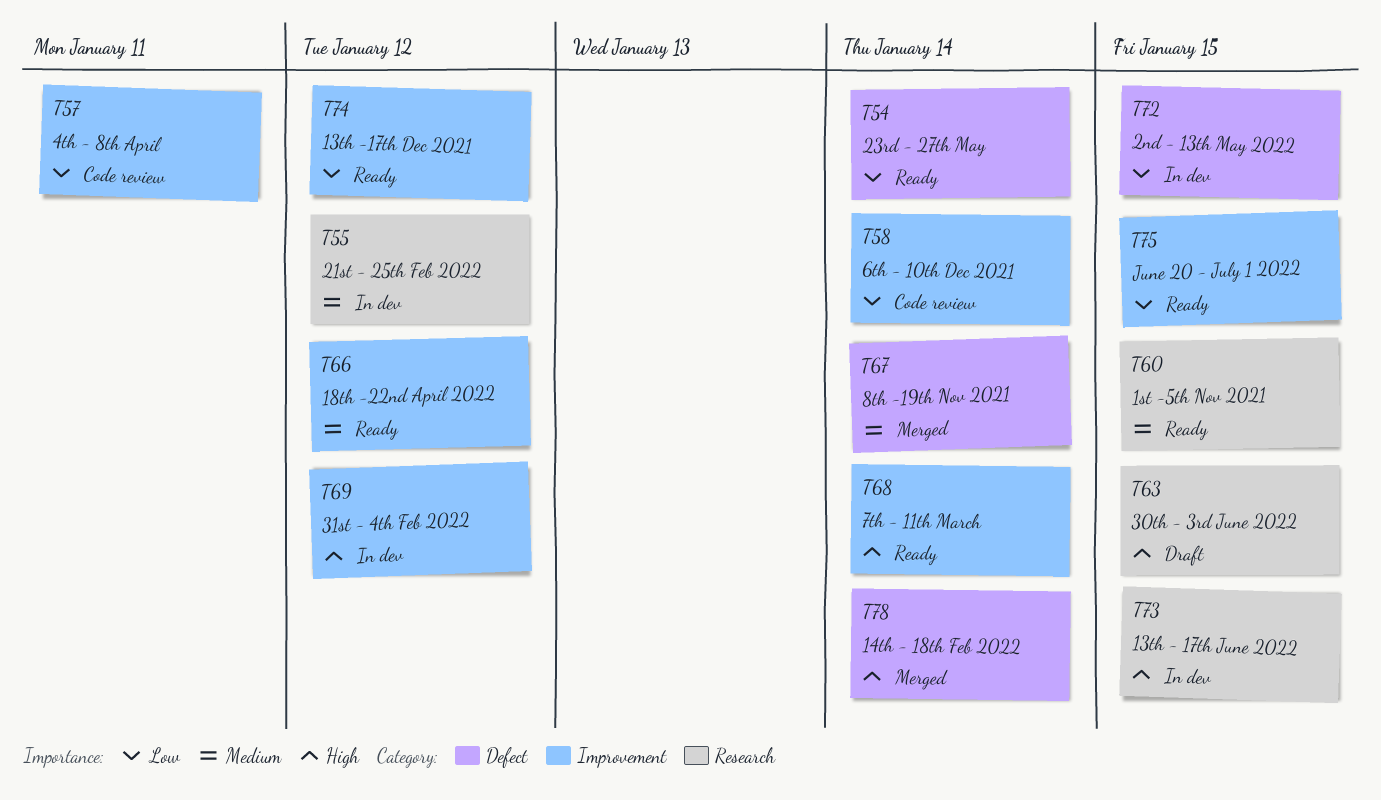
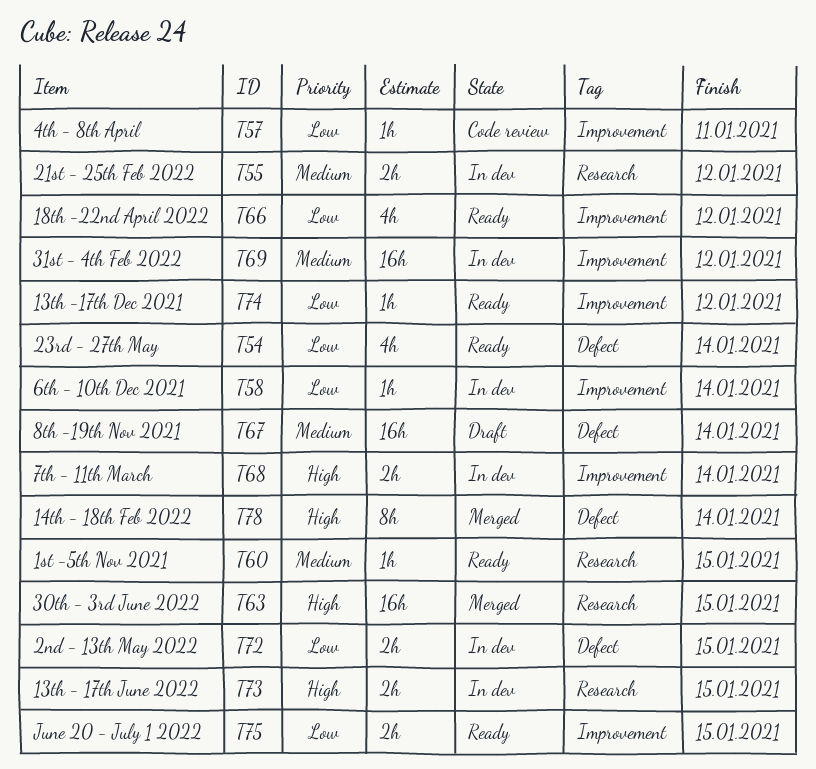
T58, status: Code review -> In dev
T63, status: Draft -> Merged
T66, priority: Medium -> Low
T67, status: Merged -> Draft
T68, status: Ready -> In dev
T69, priority: High -> Medium

